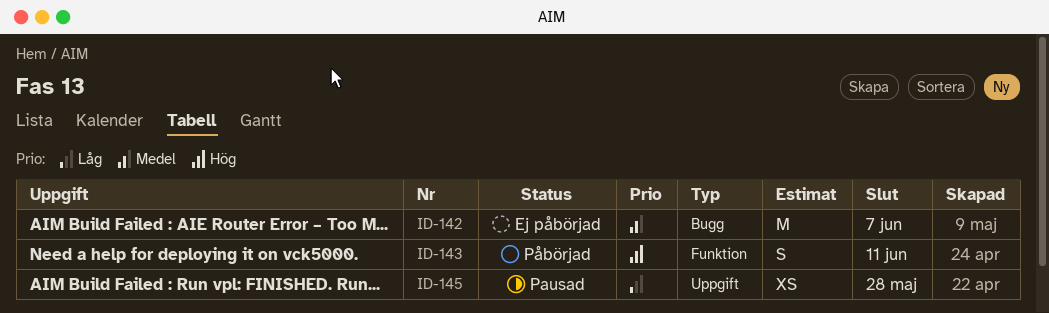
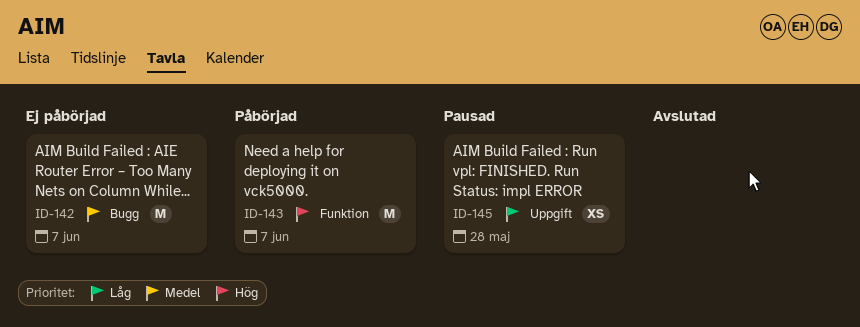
ID-143, estimate: S -> M
ID-143, due: Jun 11 -> Jun 7

